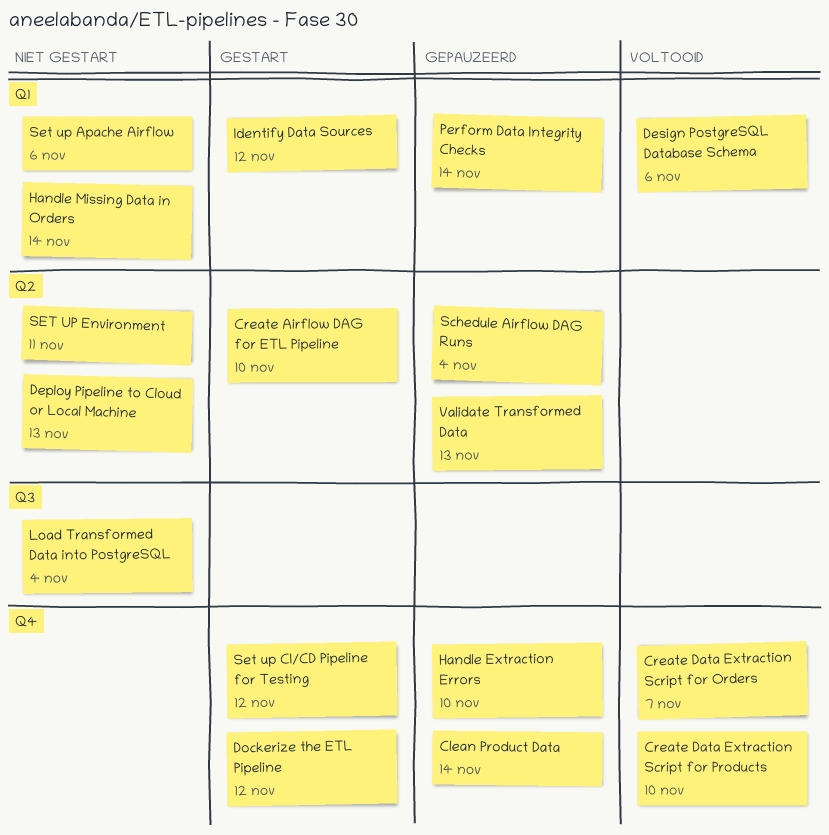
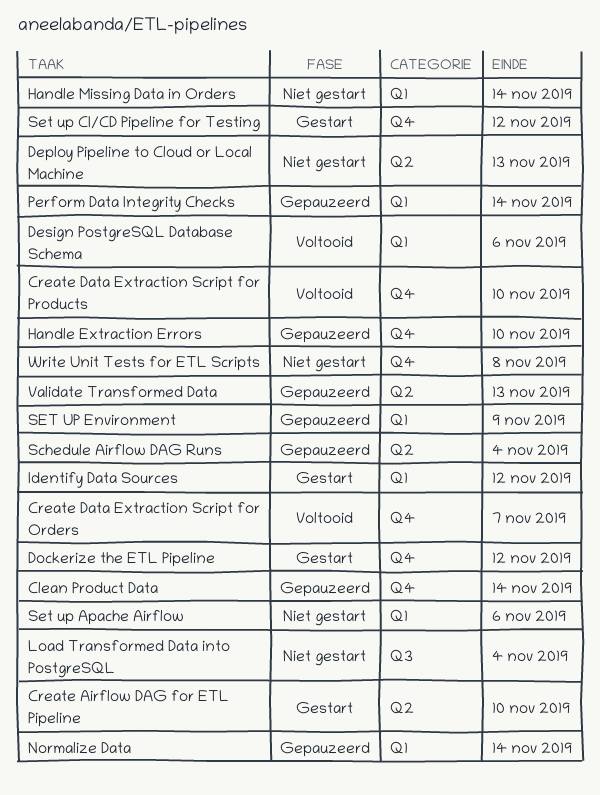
Normalize Data: none -> present
SET UP Environment, status: Niet gestart -> Gepauzeerd
SET UP Environment, label: Q2 -> Q1
SET UP Environment, due: Nov 11 -> Nov 9
Write Unit Tests for ETL Scripts: none -> present

